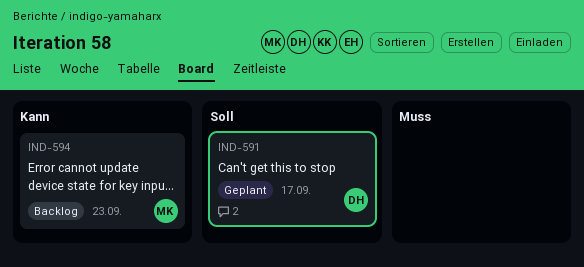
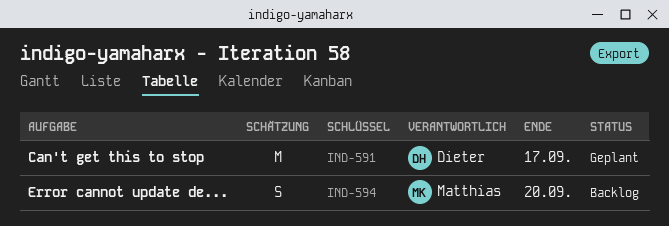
IND-594, due: Sep 23 -> Sep 20

